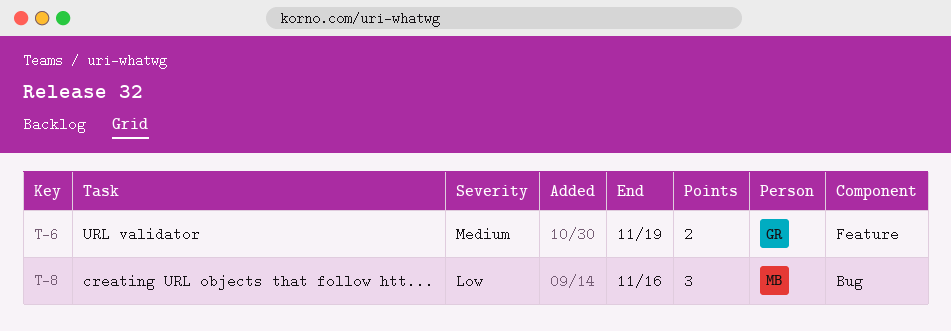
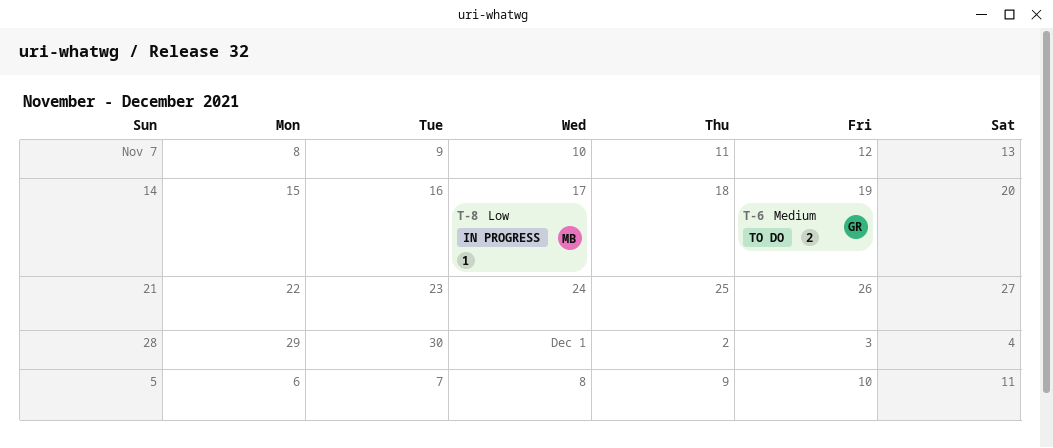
T-8, estimate: 3 -> 1
T-8, due: Nov 16 -> Nov 17

